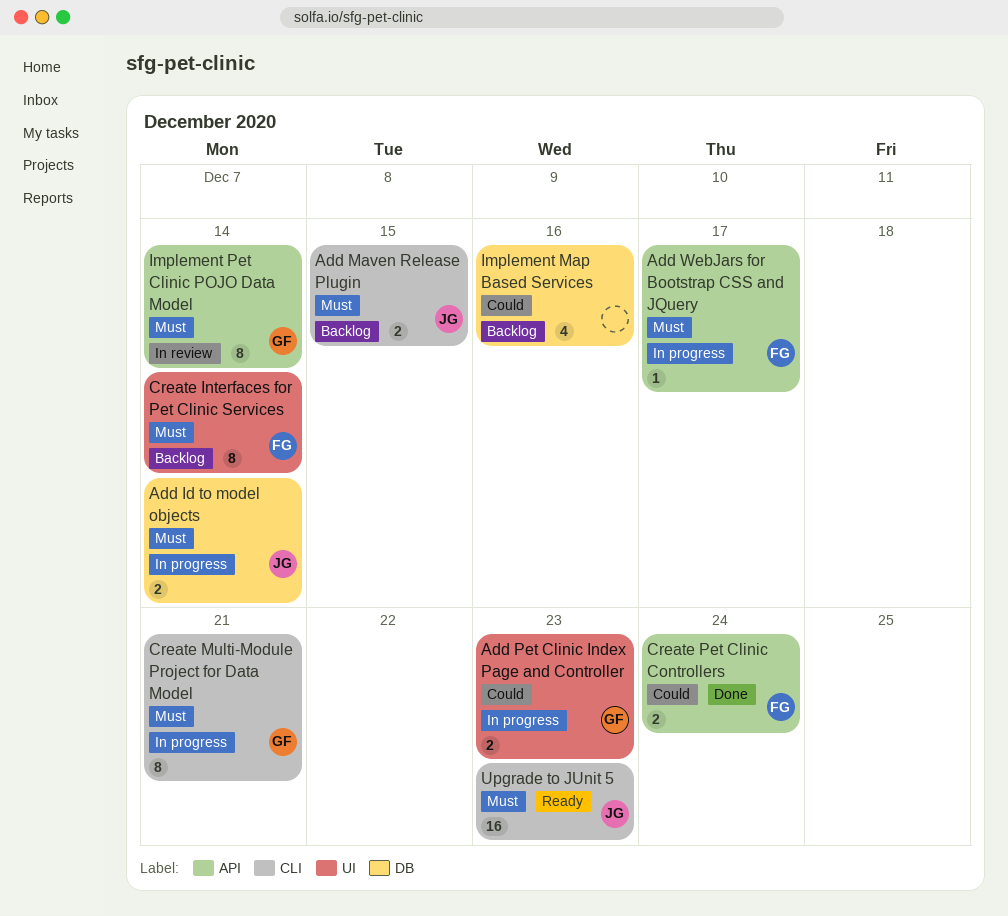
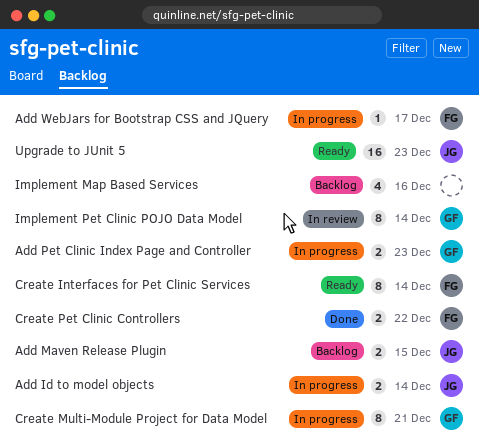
Create Interfaces for Pet Clinic Services, status: Backlog -> Ready
Create Pet Clinic Controllers, due: Dec 24 -> Dec 22

